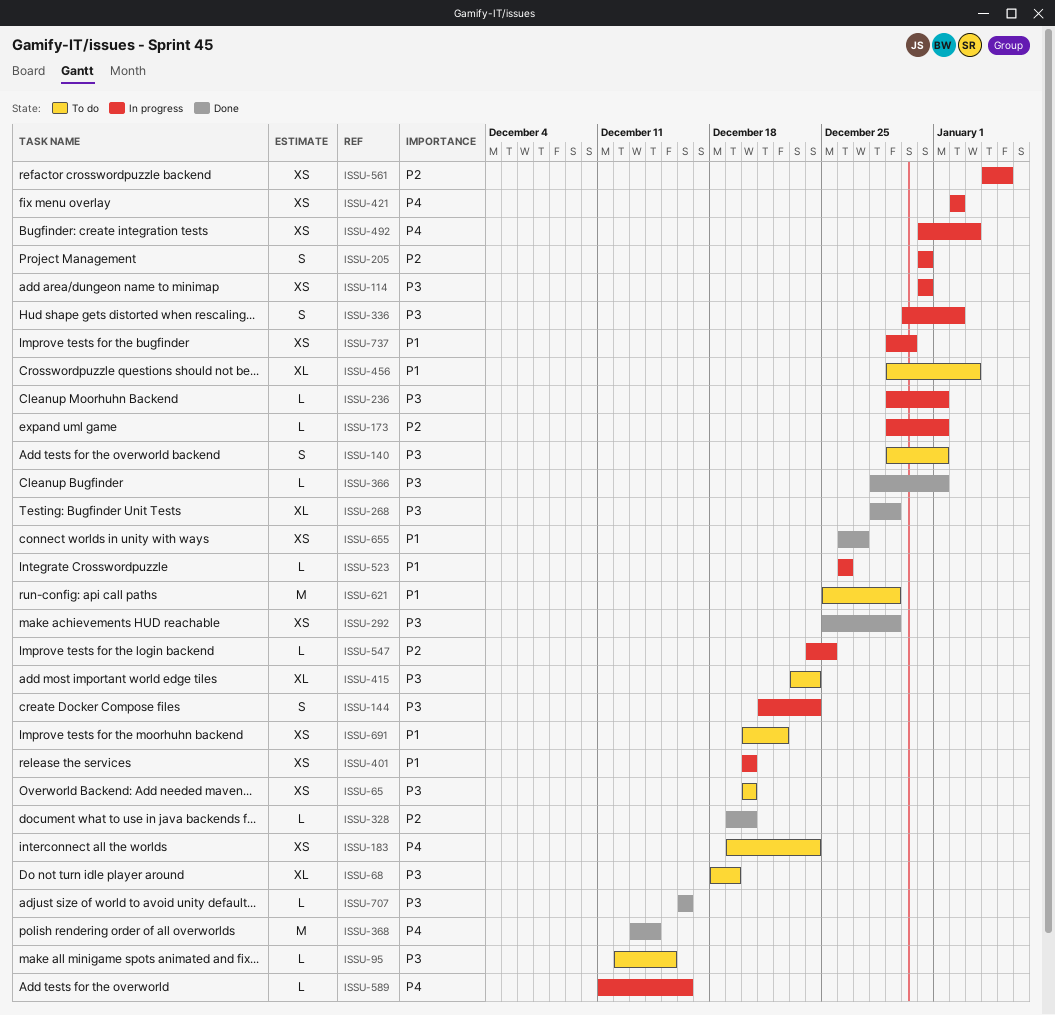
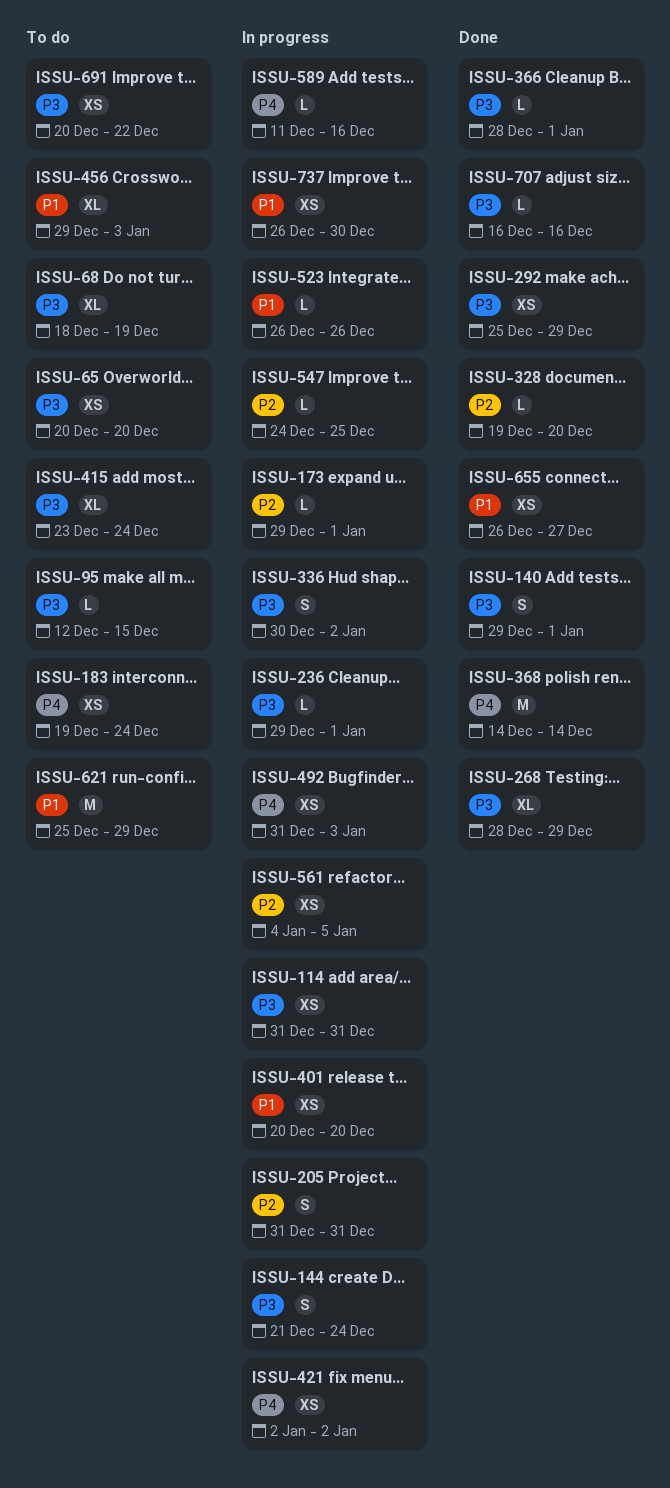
ISSU-140, status: To do -> Done
ISSU-368, start: Dec 13 -> Dec 14
ISSU-691, priority: P1 -> P3
ISSU-737, start: Dec 29 -> Dec 26

